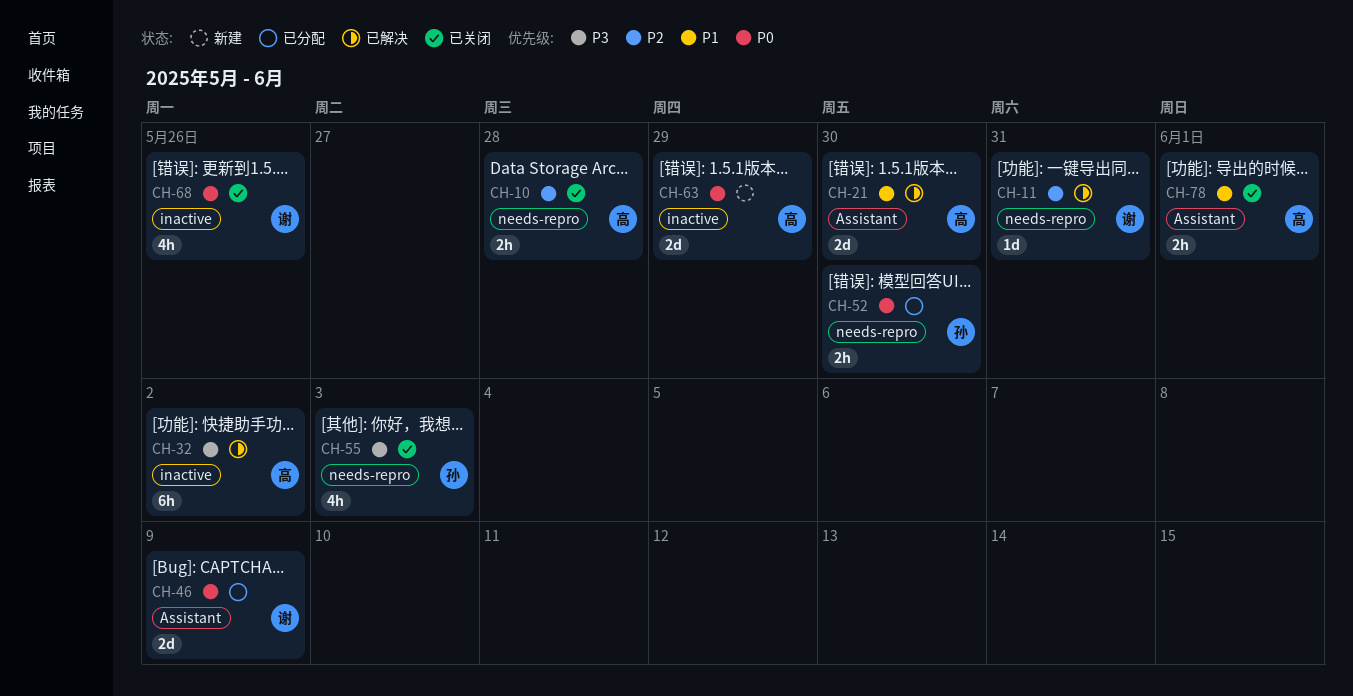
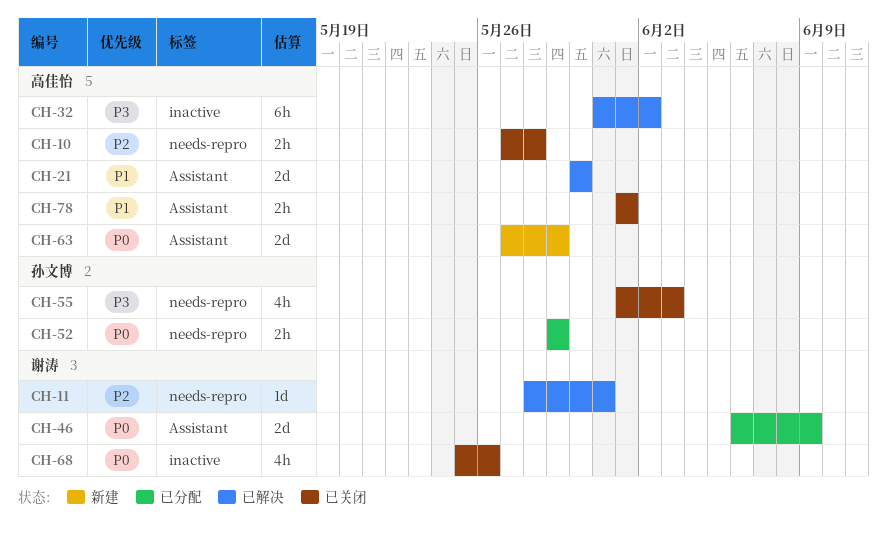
CH-52, due: May 30 -> May 29
CH-63, label: inactive -> Assistant

